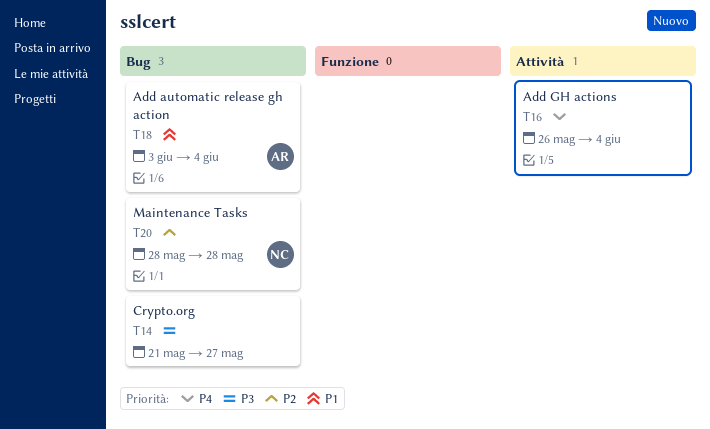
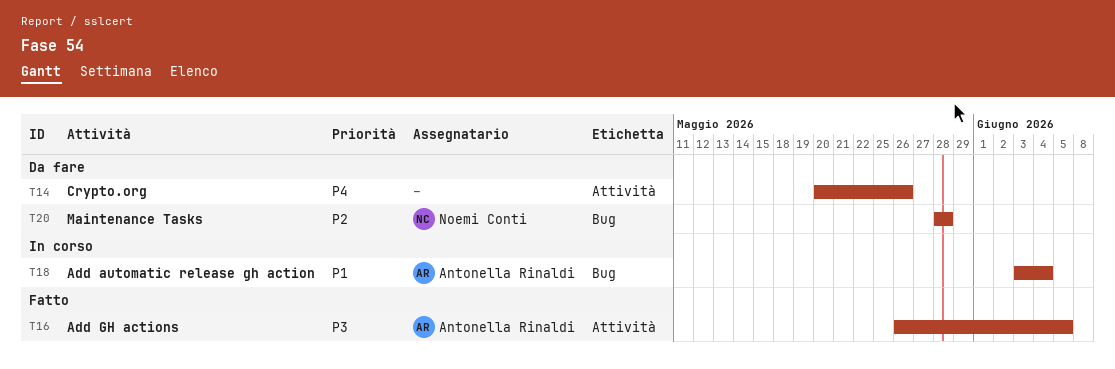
T14, priority: P3 -> P4
T14, label: Bug -> Attività
T14, start: May 21 -> May 20
T14, due: May 27 -> May 26
T16, owner: none -> Antonella Rinaldi
T16, priority: P4 -> P3
T16, due: Jun 4 -> Jun 5

